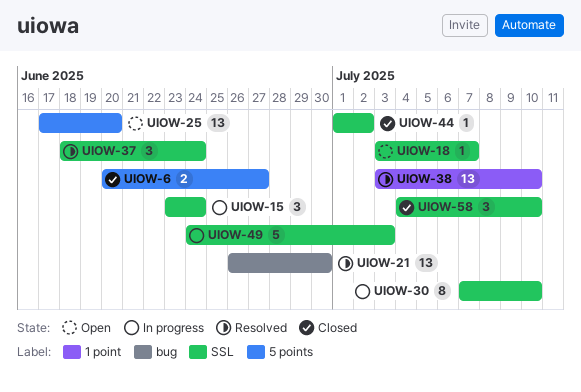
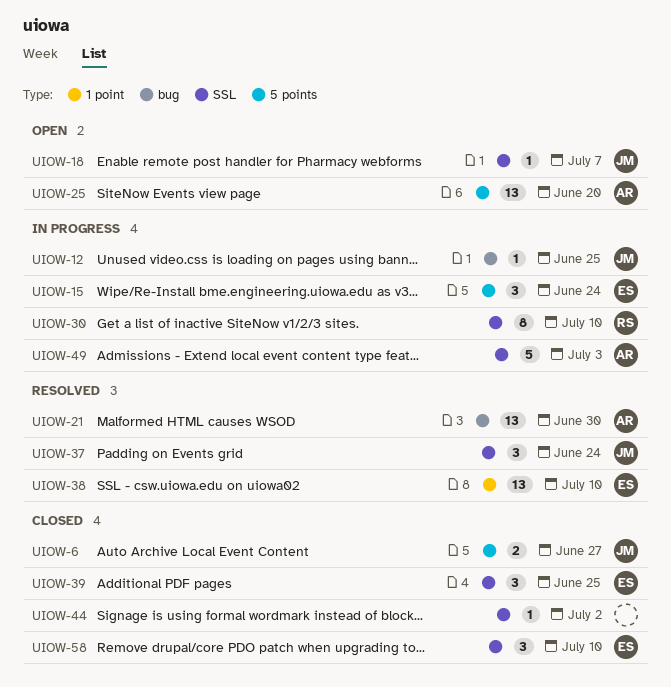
UIOW-12: none -> present
UIOW-15, label: SSL -> 5 points
UIOW-39: none -> present

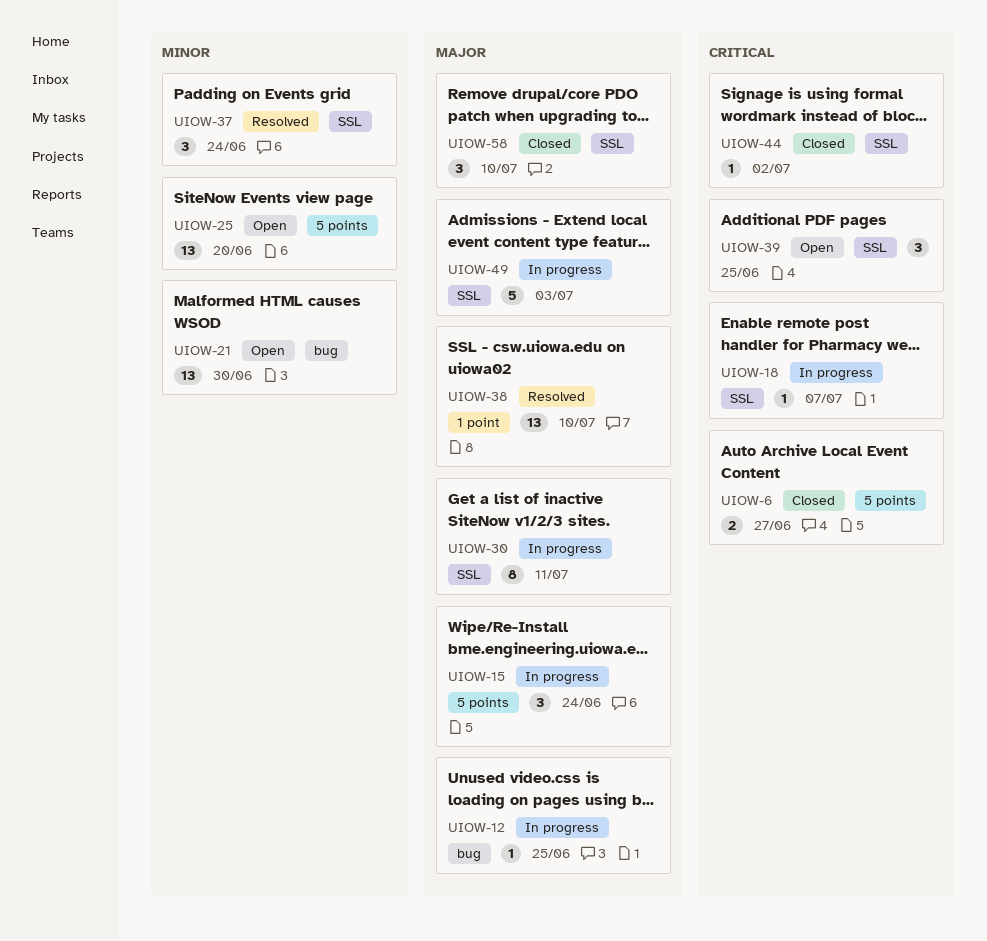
UIOW-18, status: Open -> In progress
UIOW-21, status: Resolved -> Open
UIOW-30, due: Jul 10 -> Jul 11
UIOW-39, status: Closed -> Open

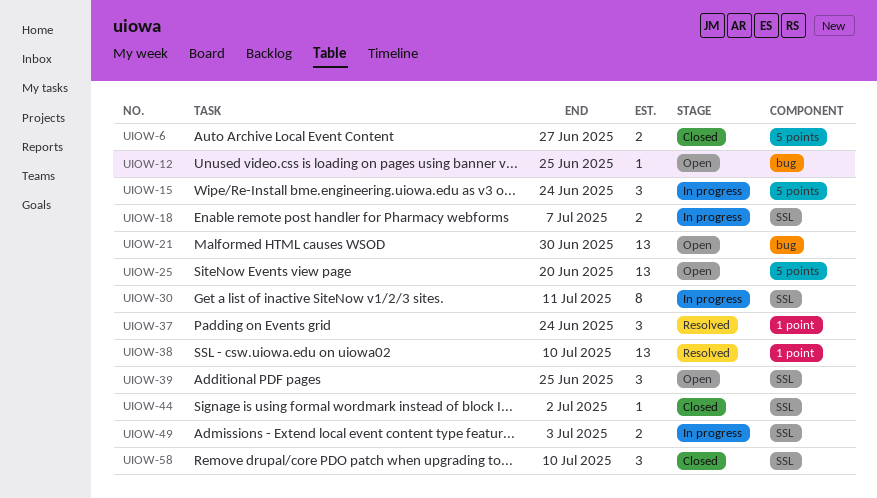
UIOW-12, status: In progress -> Open
UIOW-18, estimate: 1 -> 2
UIOW-37, label: SSL -> 1 point
UIOW-49, estimate: 5 -> 2

